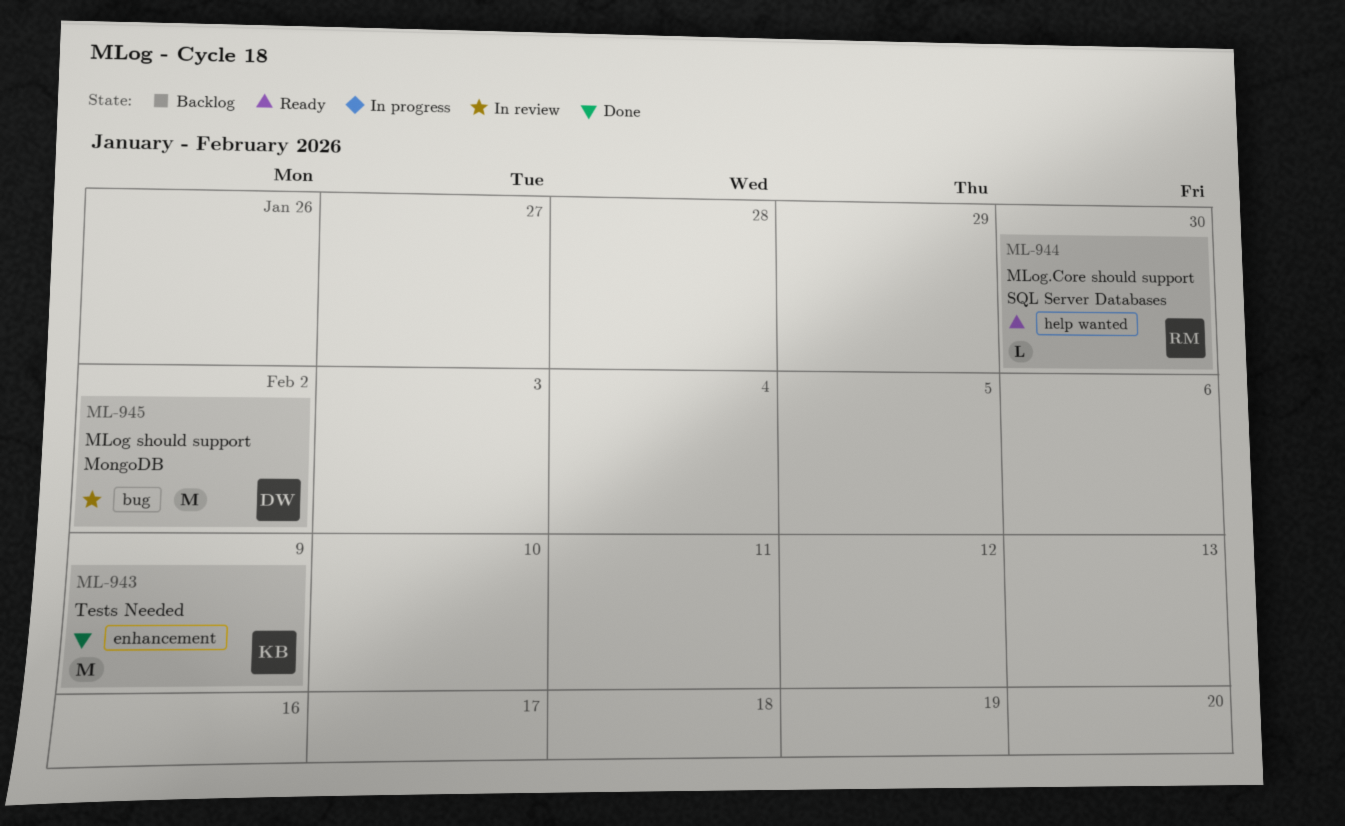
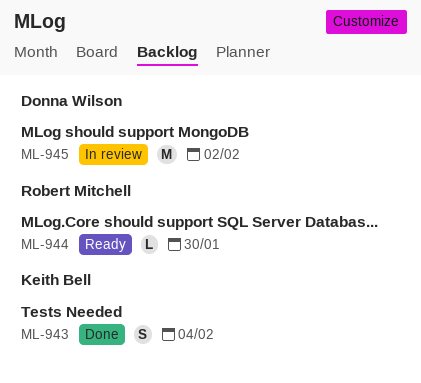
ML-943, estimate: M -> S
ML-943, due: Feb 9 -> Feb 4

